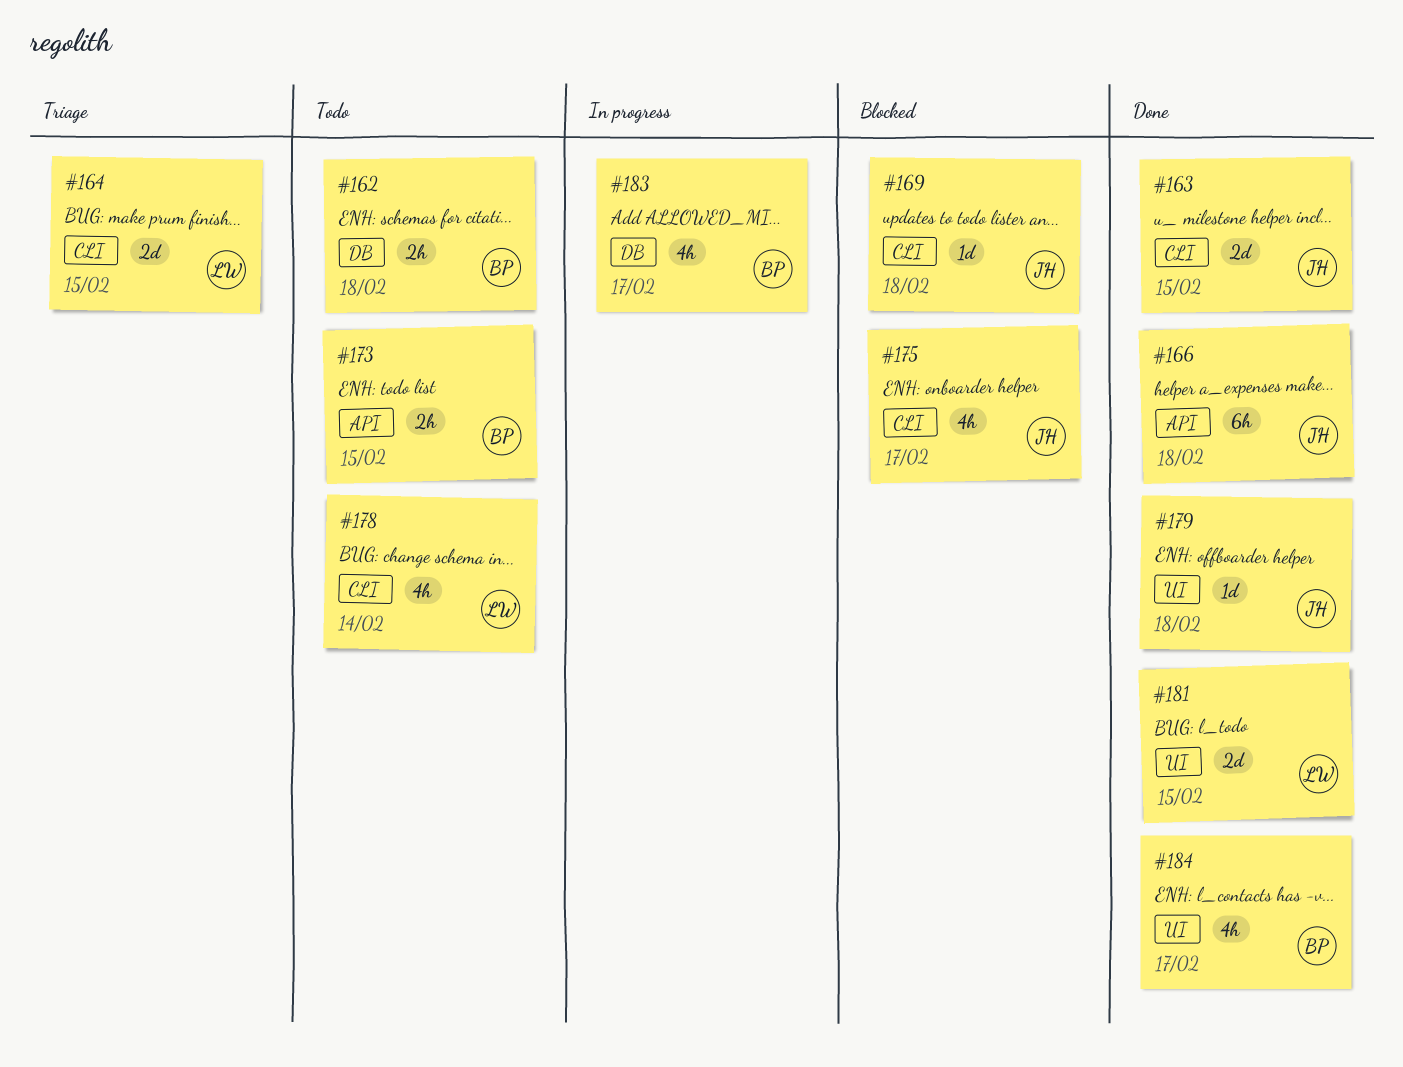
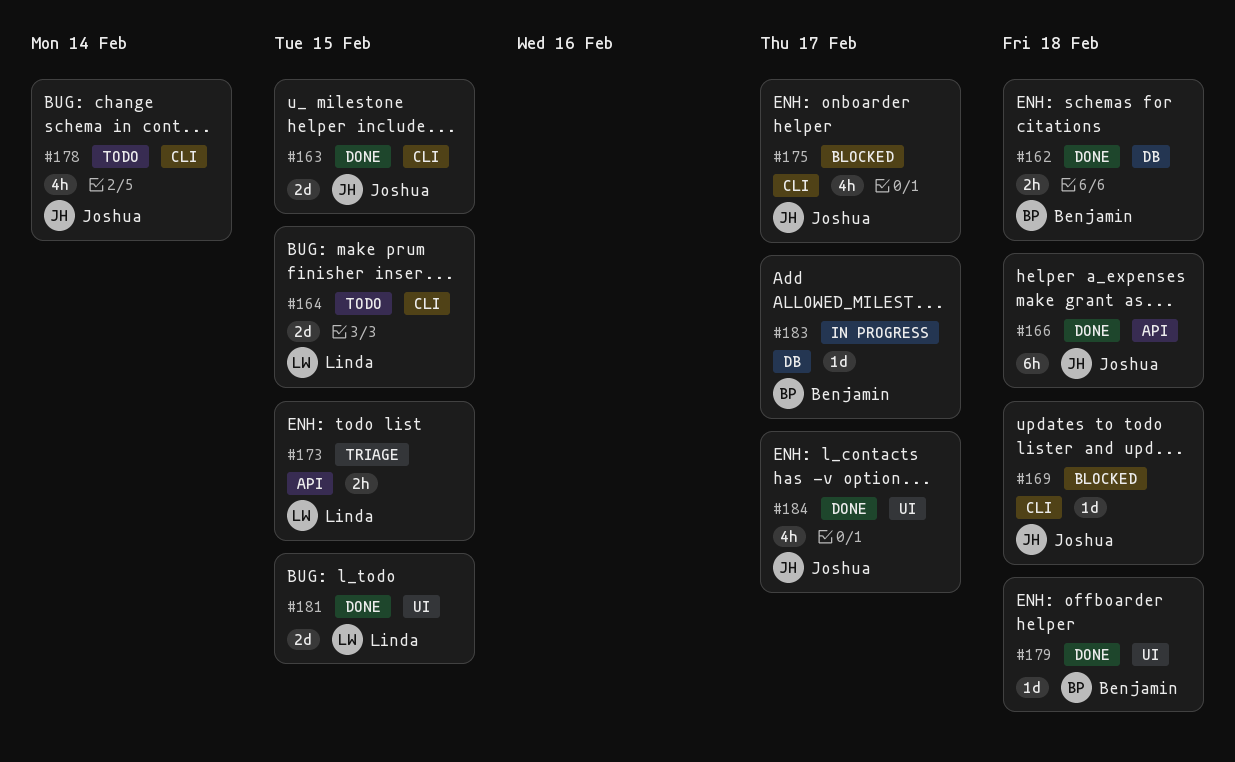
#162, status: Todo -> Done
#164, status: Triage -> Todo
#173, status: Todo -> Triage
#173, owner: Benjamin -> Linda
#178, owner: Linda -> Joshua
#179, owner: Joshua -> Benjamin
#183, estimate: 4h -> 1d
#184, owner: Benjamin -> Joshua

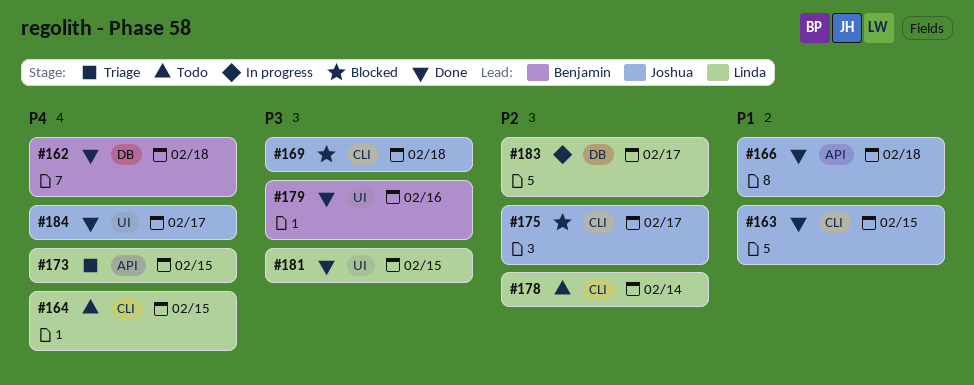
#178, owner: Joshua -> Linda
#179, due: Feb 18 -> Feb 16
#183, owner: Benjamin -> Linda

